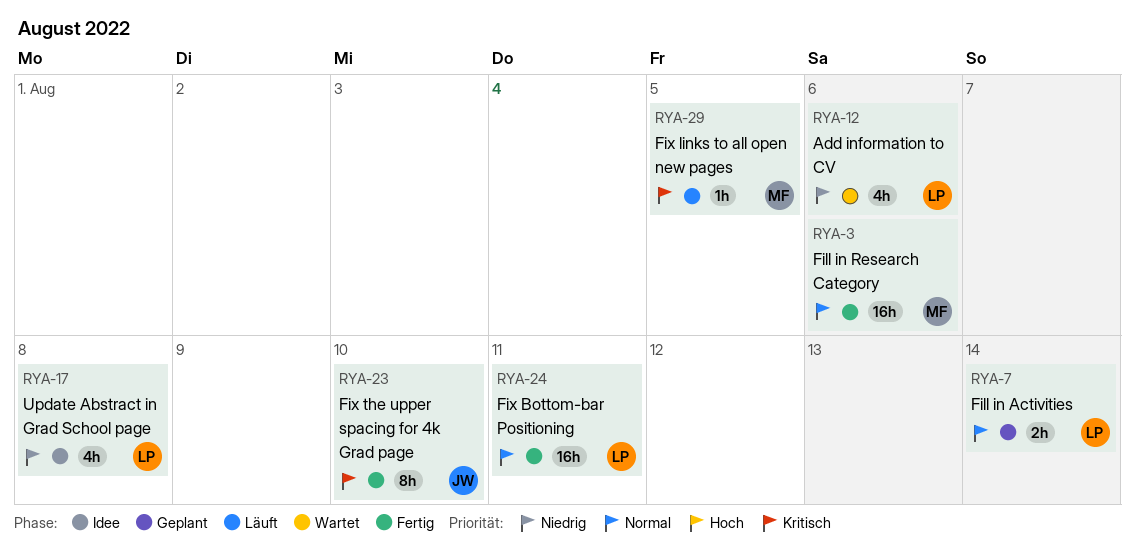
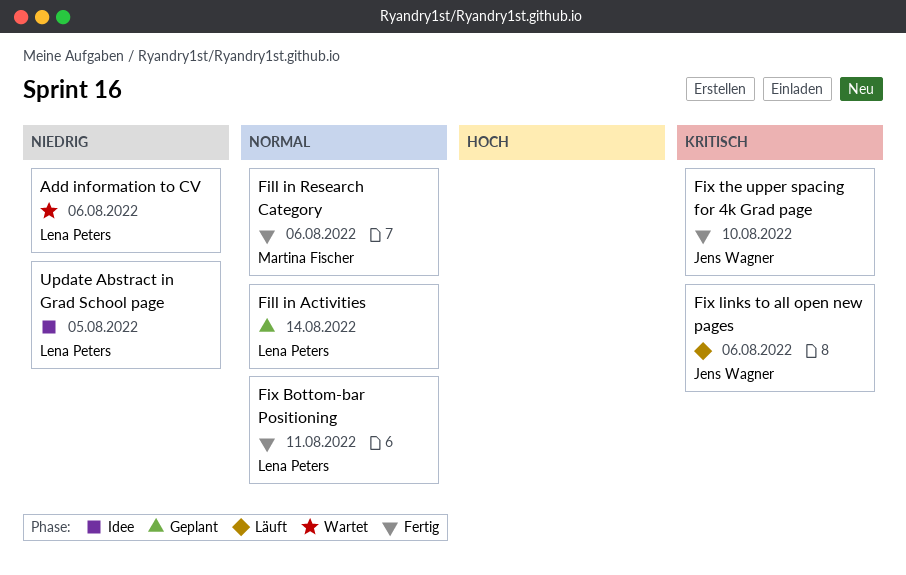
Fix links to all open new pages, owner: Martina Fischer -> Jens Wagner
Fix links to all open new pages, due: Aug 5 -> Aug 6
Update Abstract in Grad School page, due: Aug 8 -> Aug 5

